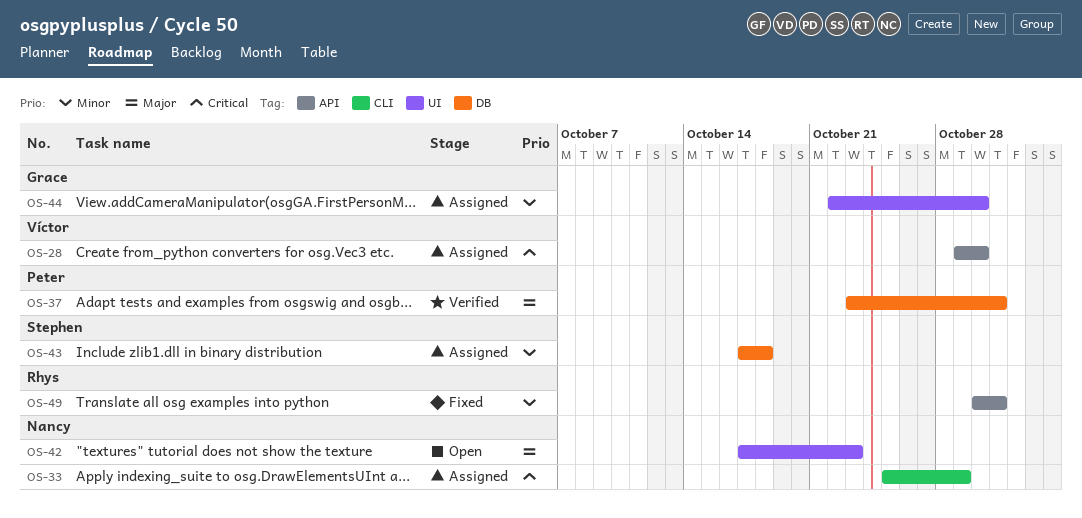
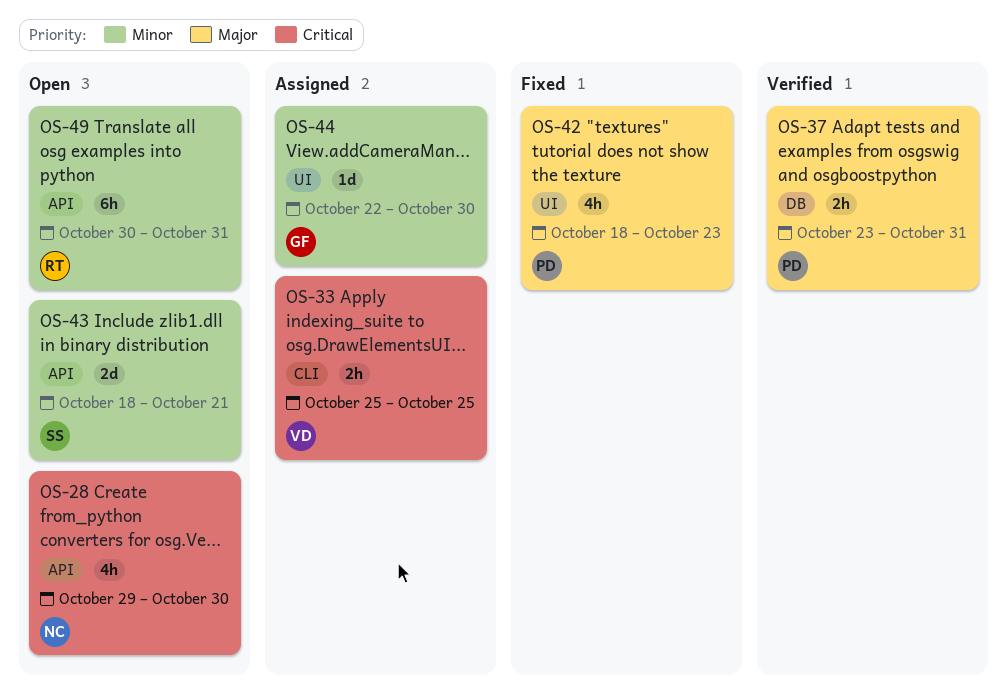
OS-28, status: Assigned -> Open
OS-28, owner: Víctor -> Nancy
OS-33, owner: Nancy -> Víctor
OS-33, due: Oct 29 -> Oct 25
OS-42, status: Open -> Fixed
OS-42, owner: Nancy -> Peter
OS-42, start: Oct 17 -> Oct 18
OS-43, status: Assigned -> Open
OS-43, label: DB -> API
OS-43, start: Oct 17 -> Oct 18
OS-43, due: Oct 18 -> Oct 21
OS-49, status: Fixed -> Open

